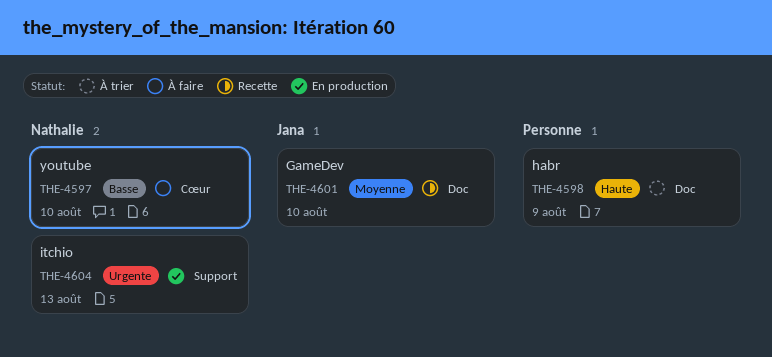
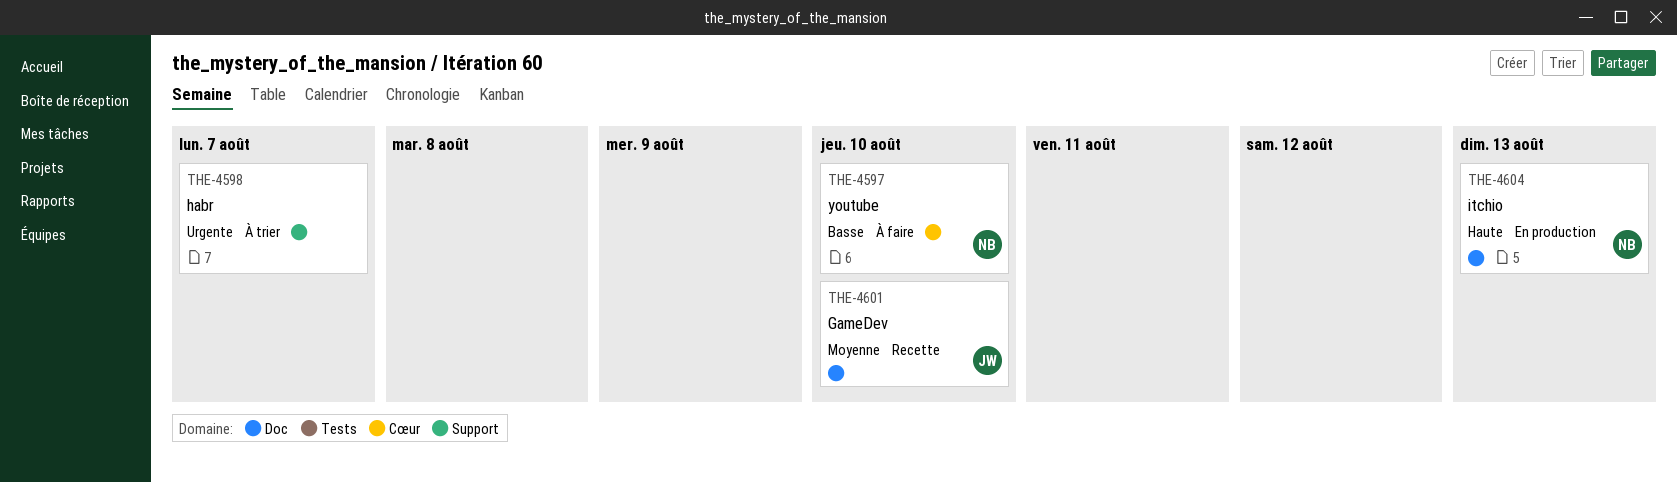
THE-4598, priority: Haute -> Urgente
THE-4598, label: Doc -> Support
THE-4598, due: Aug 9 -> Aug 7
THE-4604, priority: Urgente -> Haute
THE-4604, label: Support -> Doc

